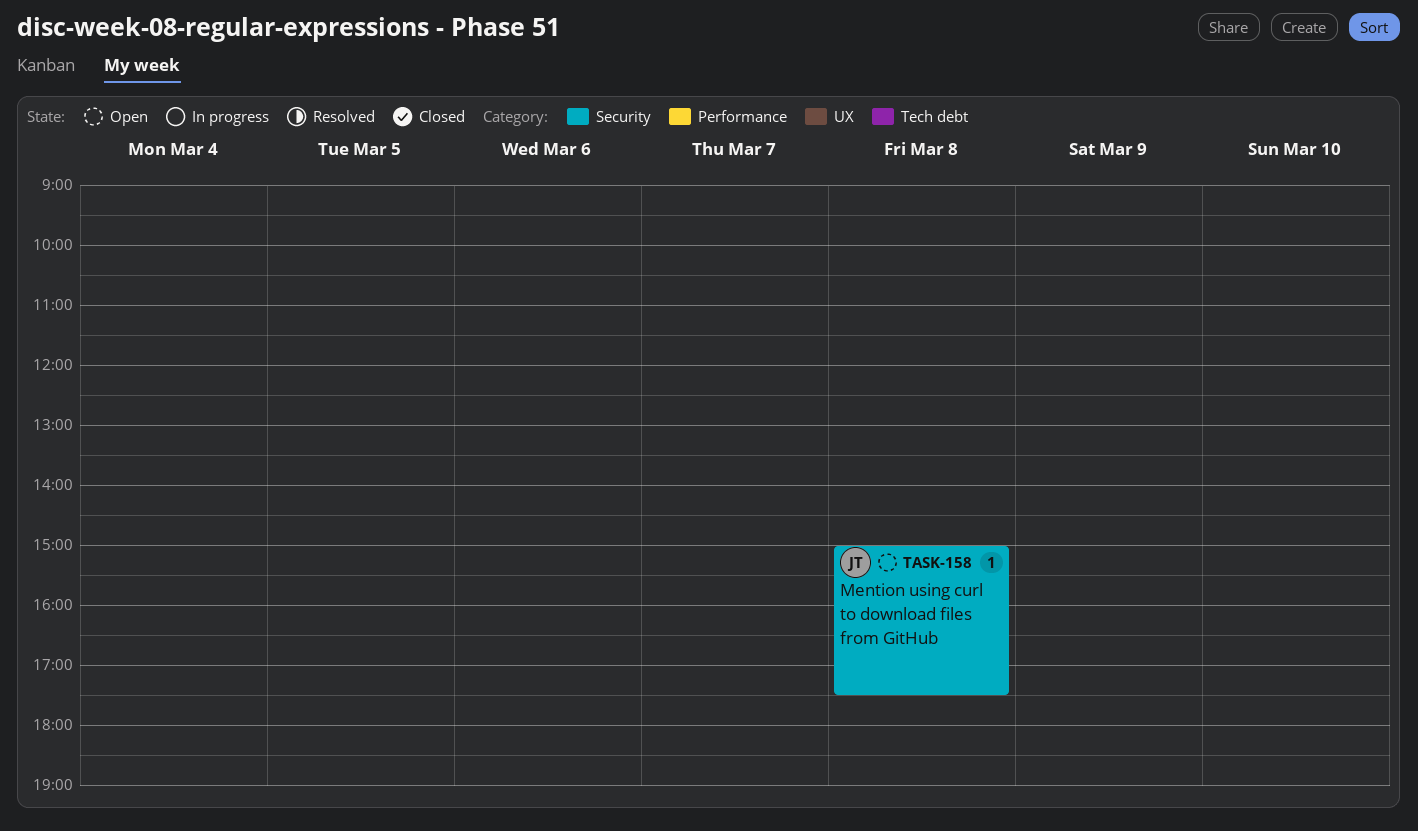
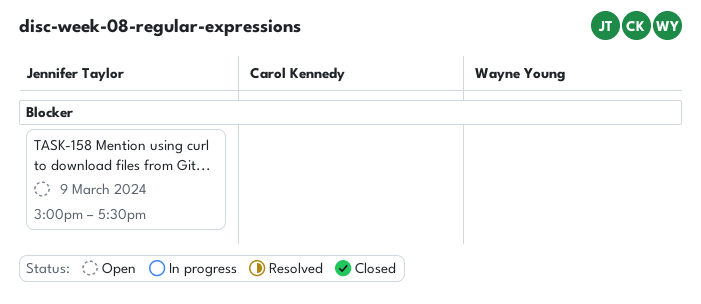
TASK-158, day: Mar 8 -> Mar 9

